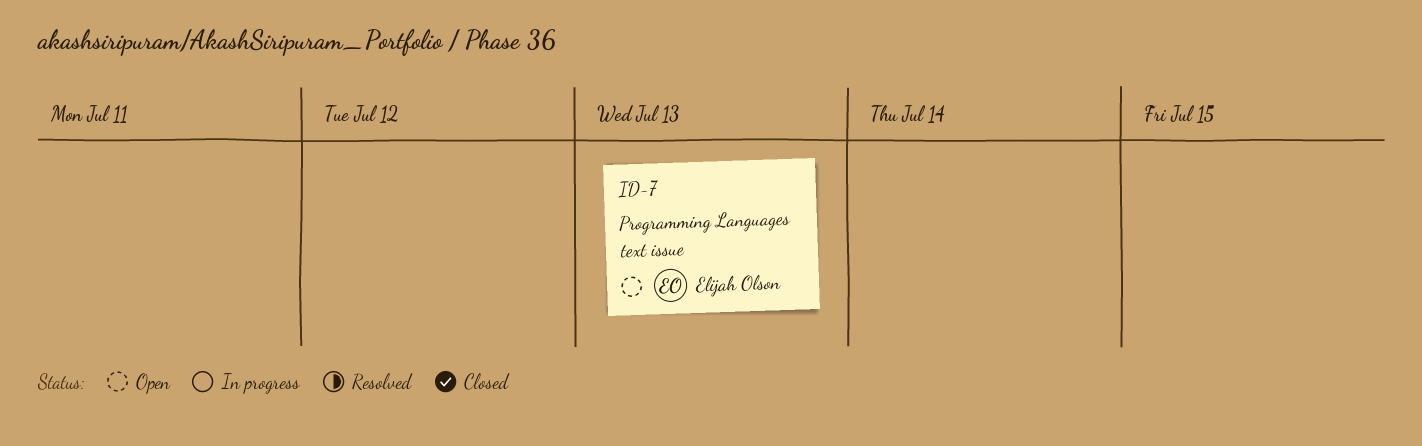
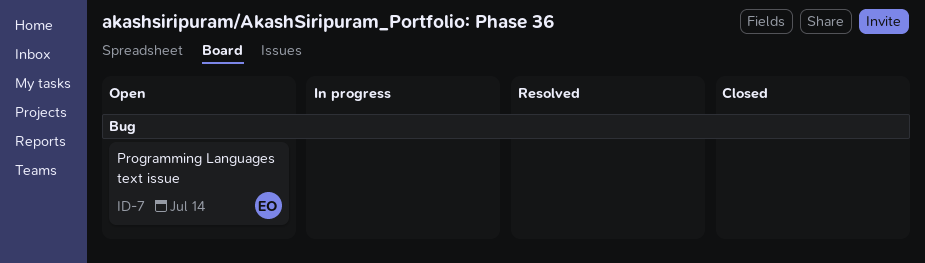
ID-7, due: Jul 13 -> Jul 14

